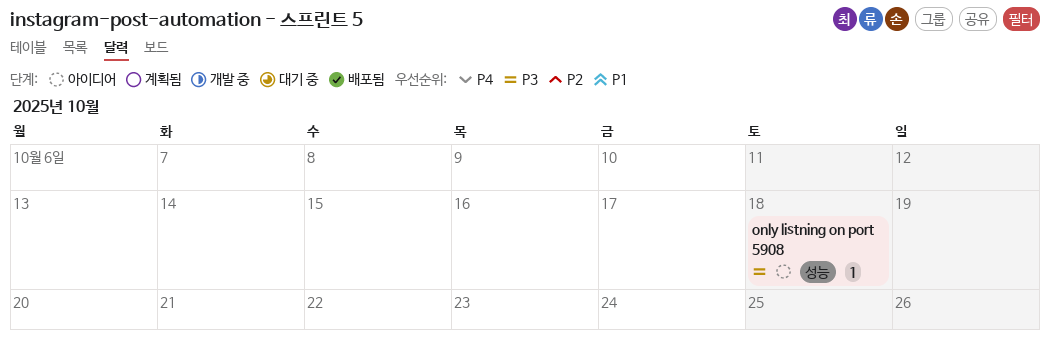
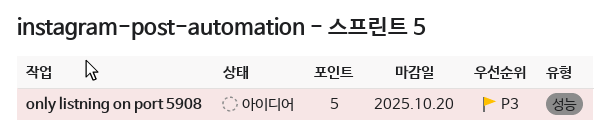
only listning on port 5908, estimate: 1 -> 5
only listning on port 5908, due: Oct 18 -> Oct 20

